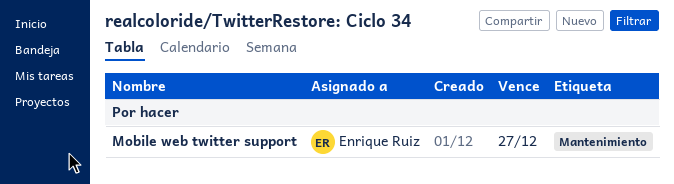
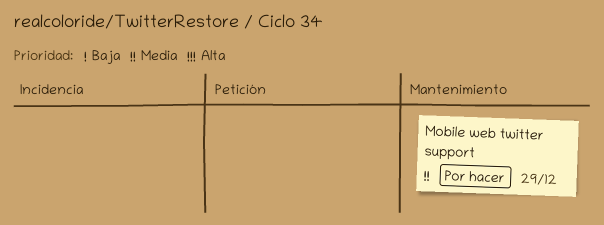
Mobile web twitter support, due: Dec 27 -> Dec 29

